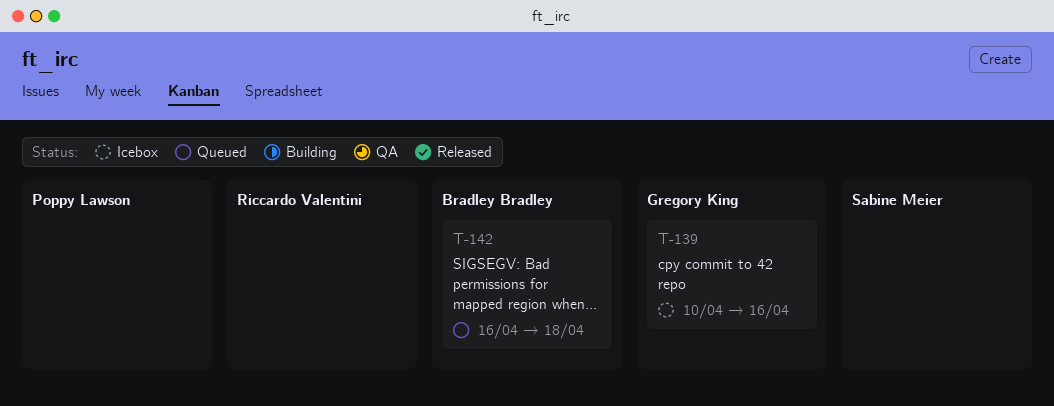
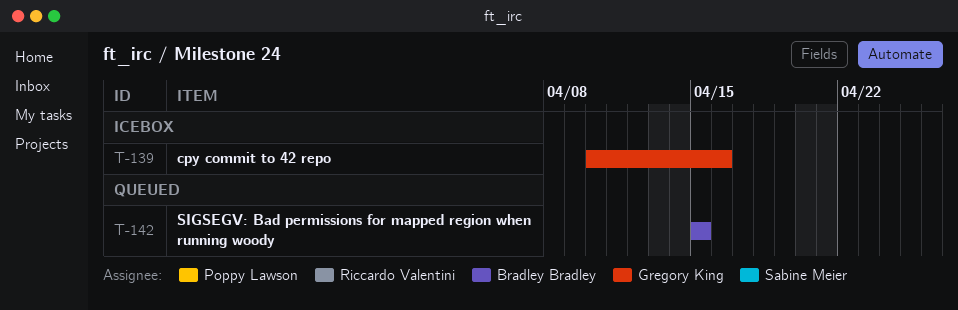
T-142, start: Apr 16 -> Apr 15
T-142, due: Apr 18 -> Apr 15

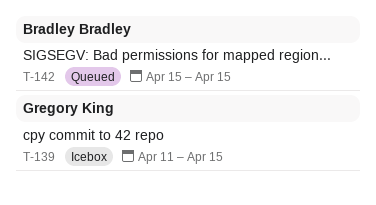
T-139, start: Apr 10 -> Apr 11
T-139, due: Apr 16 -> Apr 15

